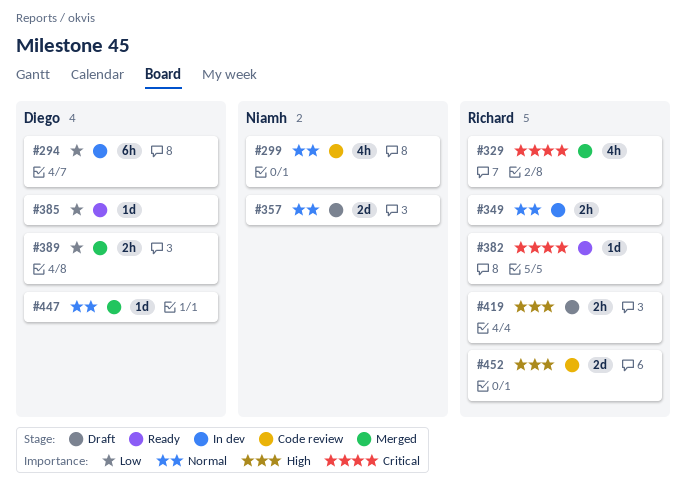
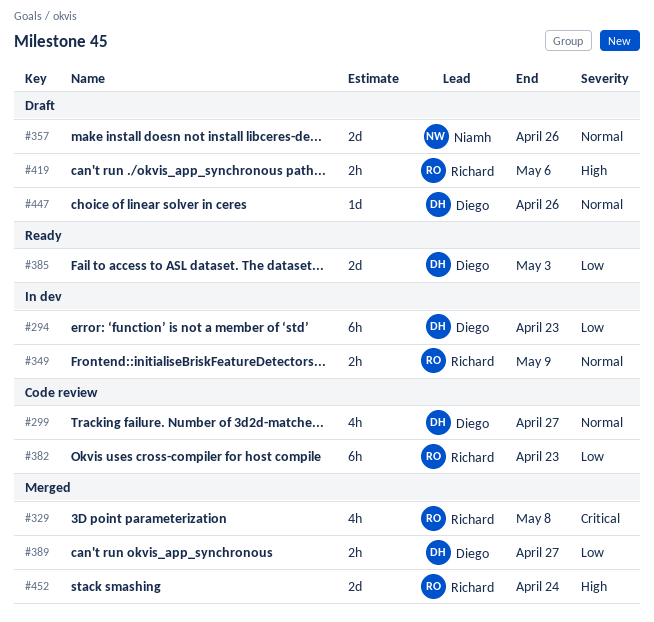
#299, owner: Niamh -> Diego
#382, status: Ready -> Code review
#382, priority: Critical -> Low
#382, estimate: 1d -> 6h
#385, estimate: 1d -> 2d
#447, status: Merged -> Draft
#452, status: Code review -> Merged

